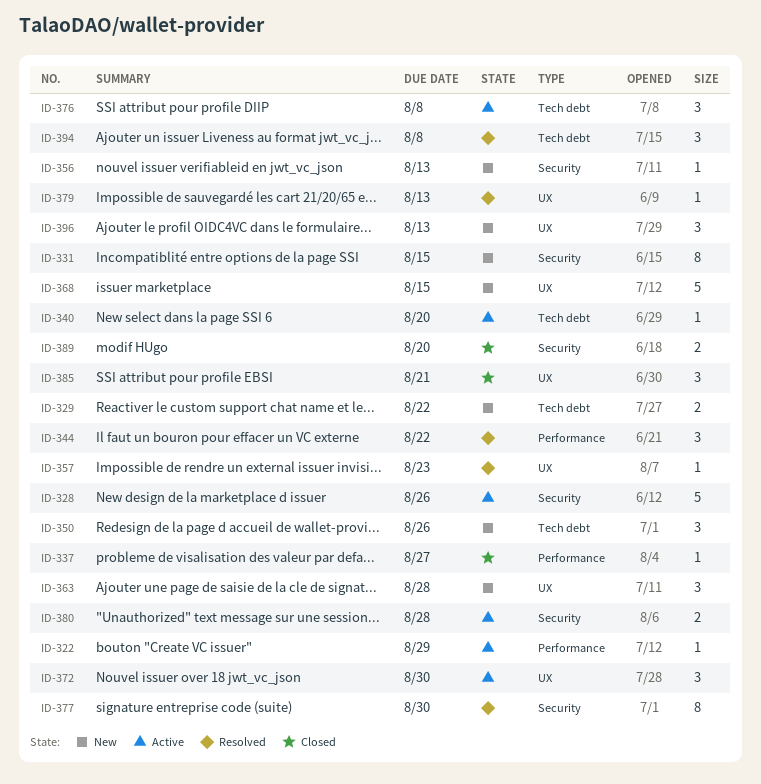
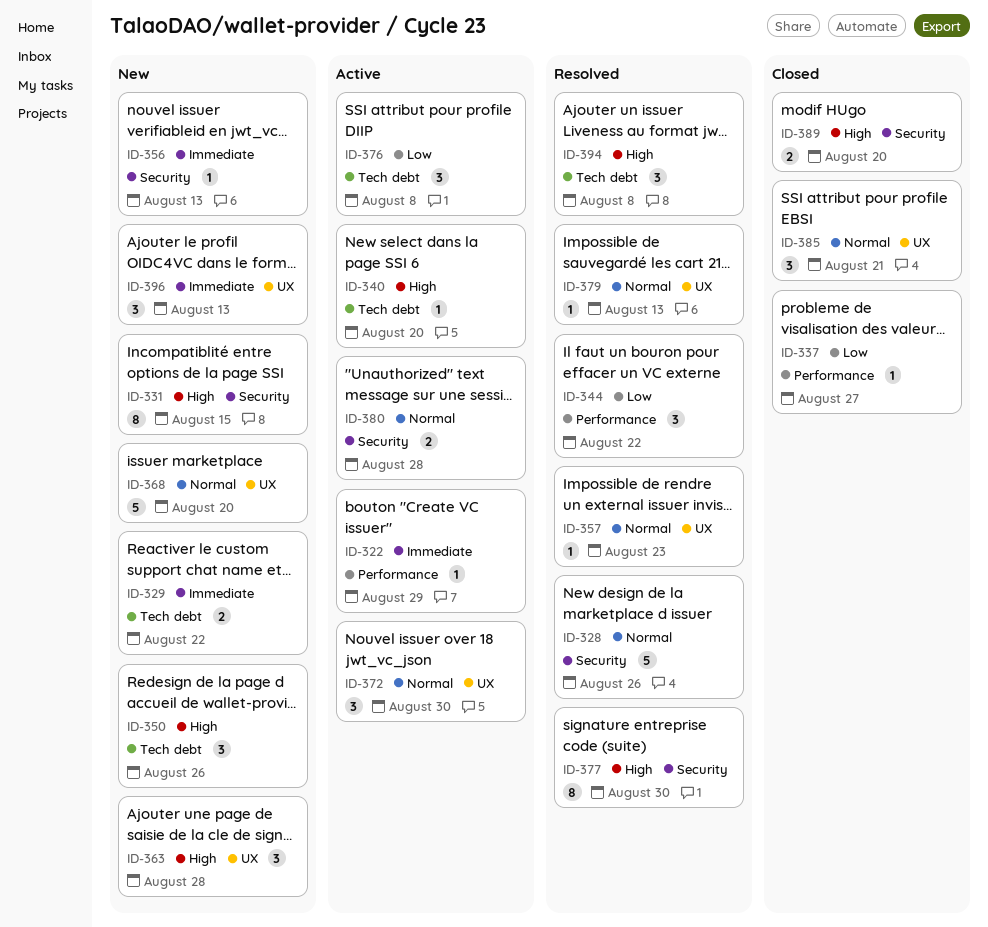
ID-328, status: Active -> Resolved
ID-368, due: Aug 15 -> Aug 20

